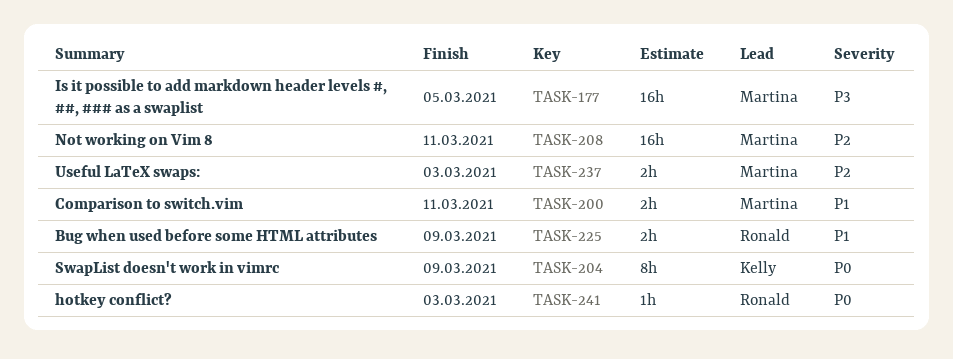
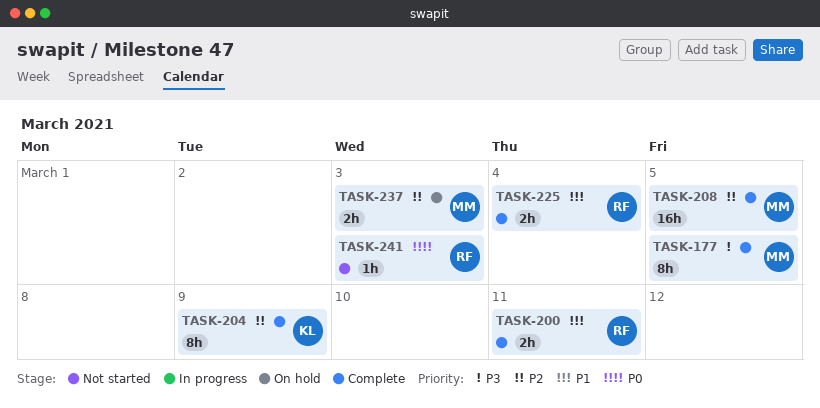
TASK-177, estimate: 16h -> 8h
TASK-200, owner: Martina -> Ronald
TASK-204, priority: P0 -> P2
TASK-208, due: Mar 11 -> Mar 5
TASK-225, due: Mar 9 -> Mar 4

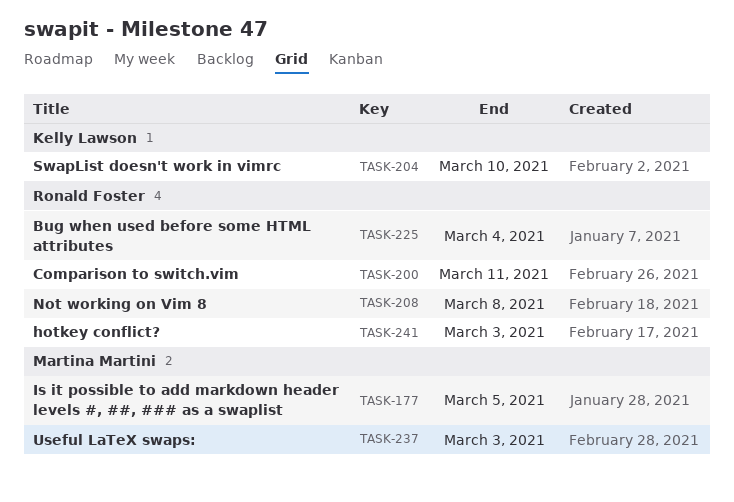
TASK-204, due: Mar 9 -> Mar 10
TASK-208, owner: Martina Martini -> Ronald Foster
TASK-208, due: Mar 5 -> Mar 8

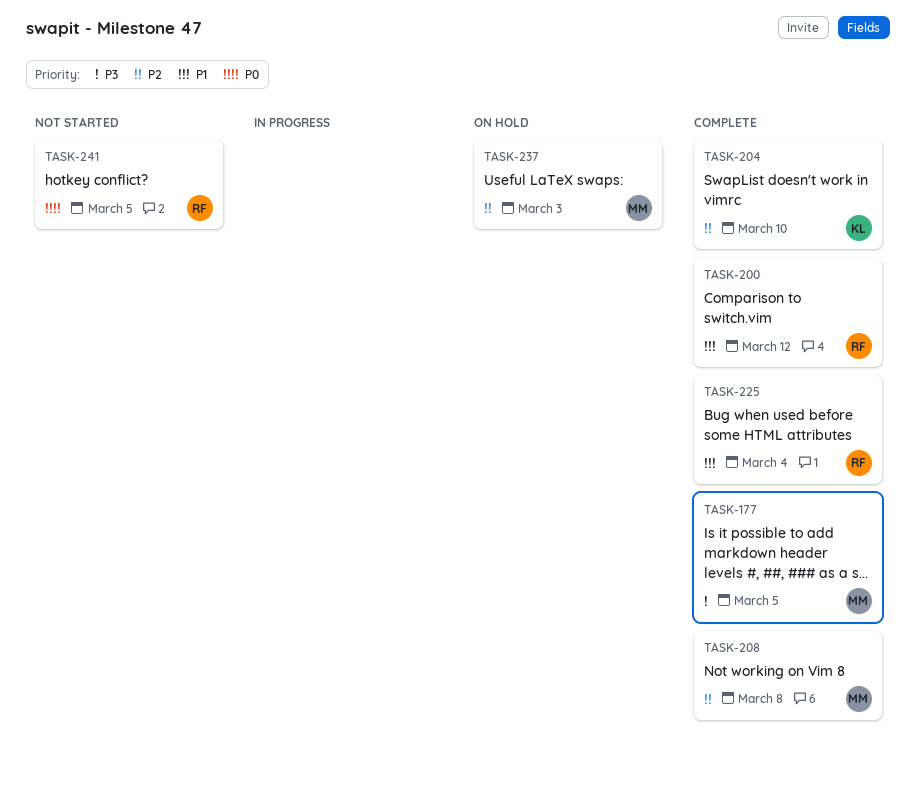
TASK-200, due: Mar 11 -> Mar 12
TASK-208, owner: Ronald Foster -> Martina Martini
TASK-241, due: Mar 3 -> Mar 5

